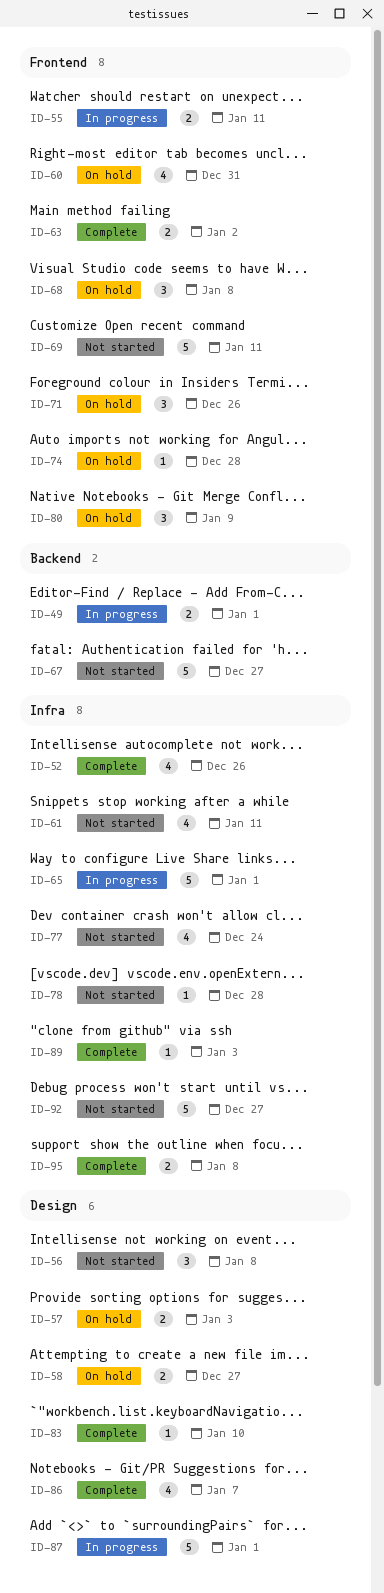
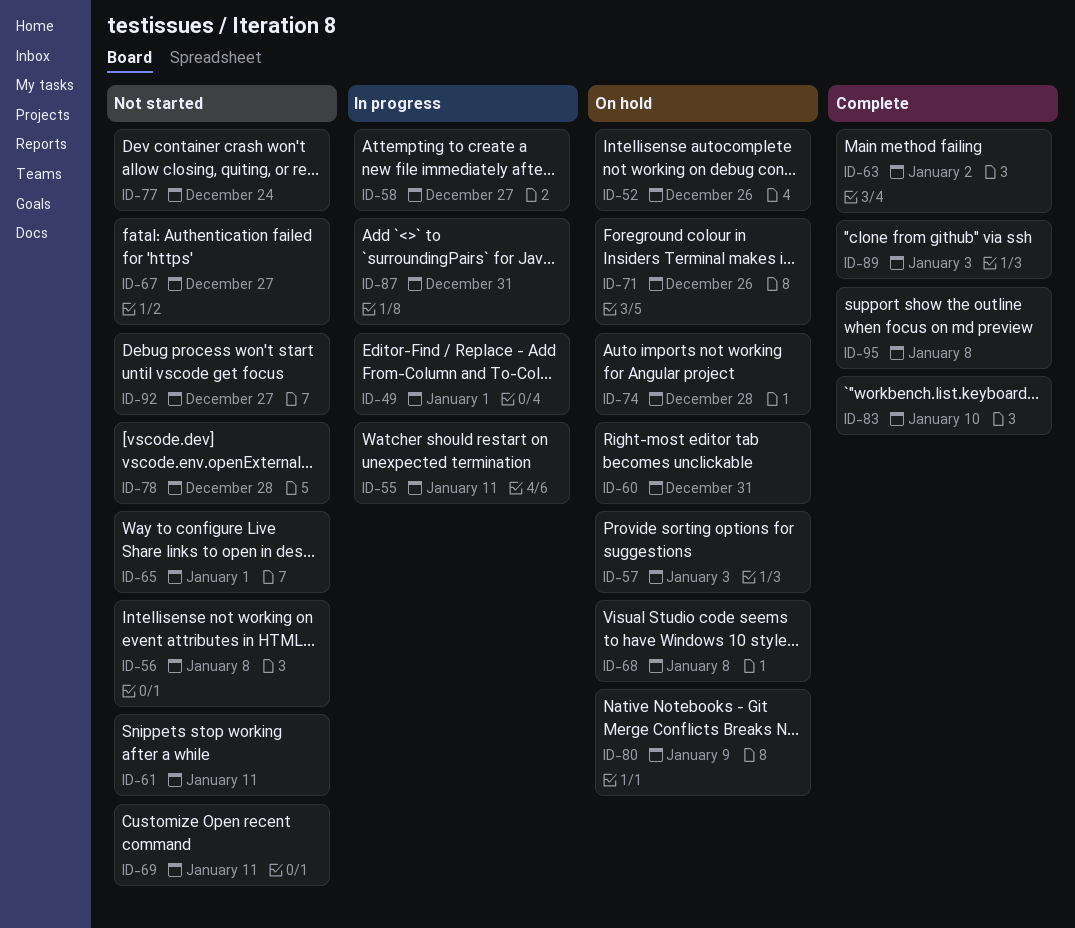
ID-52, status: Complete -> On hold
ID-58, status: On hold -> In progress
ID-65, status: In progress -> Not started
ID-86: present -> none
ID-87, due: Jan 1 -> Dec 31

